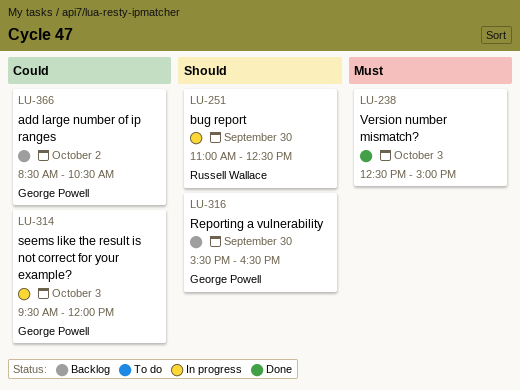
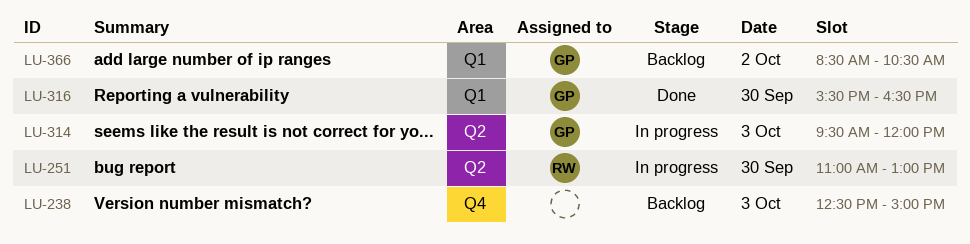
LU-238, status: Done -> Backlog
LU-251, ends: 12:30 -> 13:00
LU-316, status: Backlog -> Done

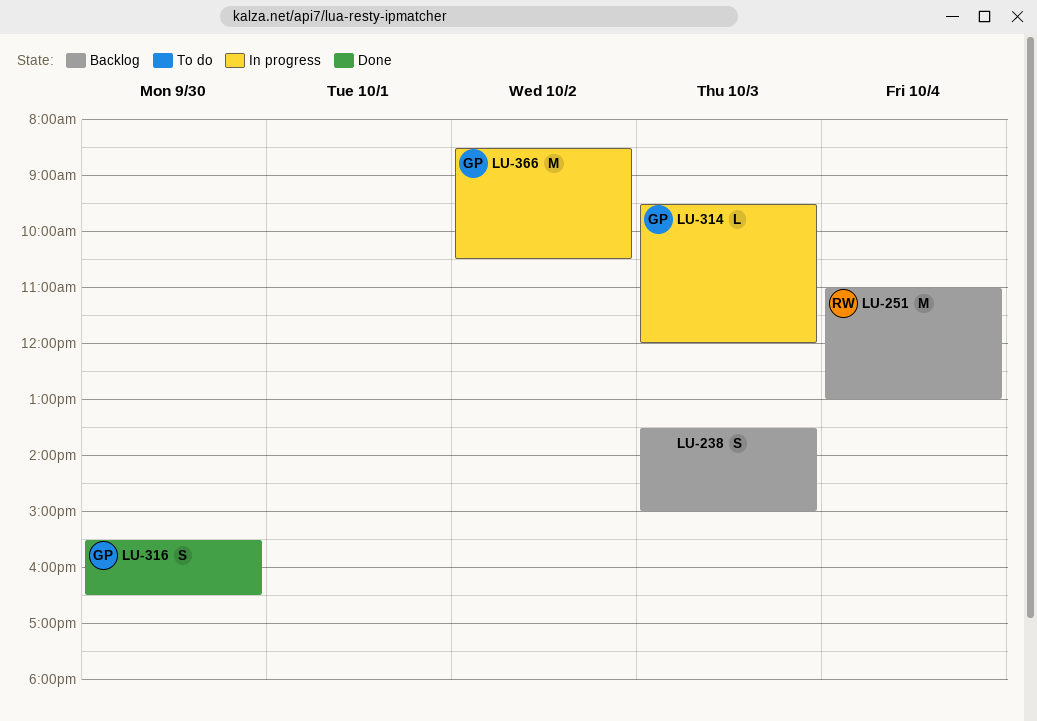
LU-238, begins: 12:30 -> 13:30
LU-251, status: In progress -> Backlog
LU-251, day: Sep 30 -> Oct 4
LU-366, status: Backlog -> In progress

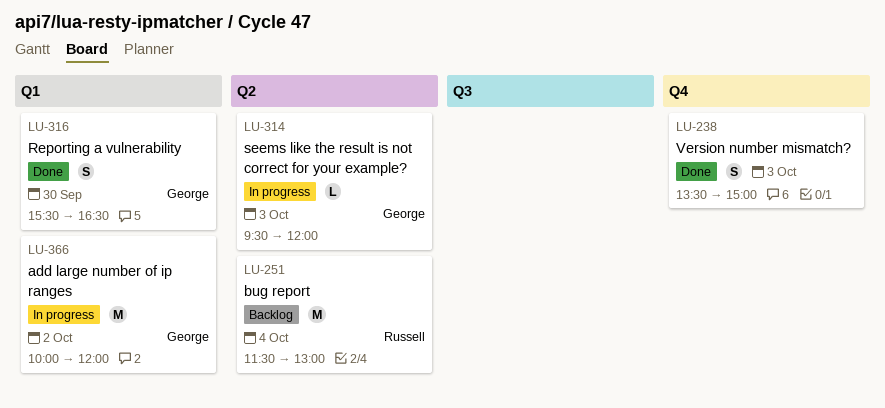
LU-238, status: Backlog -> Done
LU-251, begins: 11:00 -> 11:30
LU-366, begins: 08:30 -> 10:00
LU-366, ends: 10:30 -> 12:00

